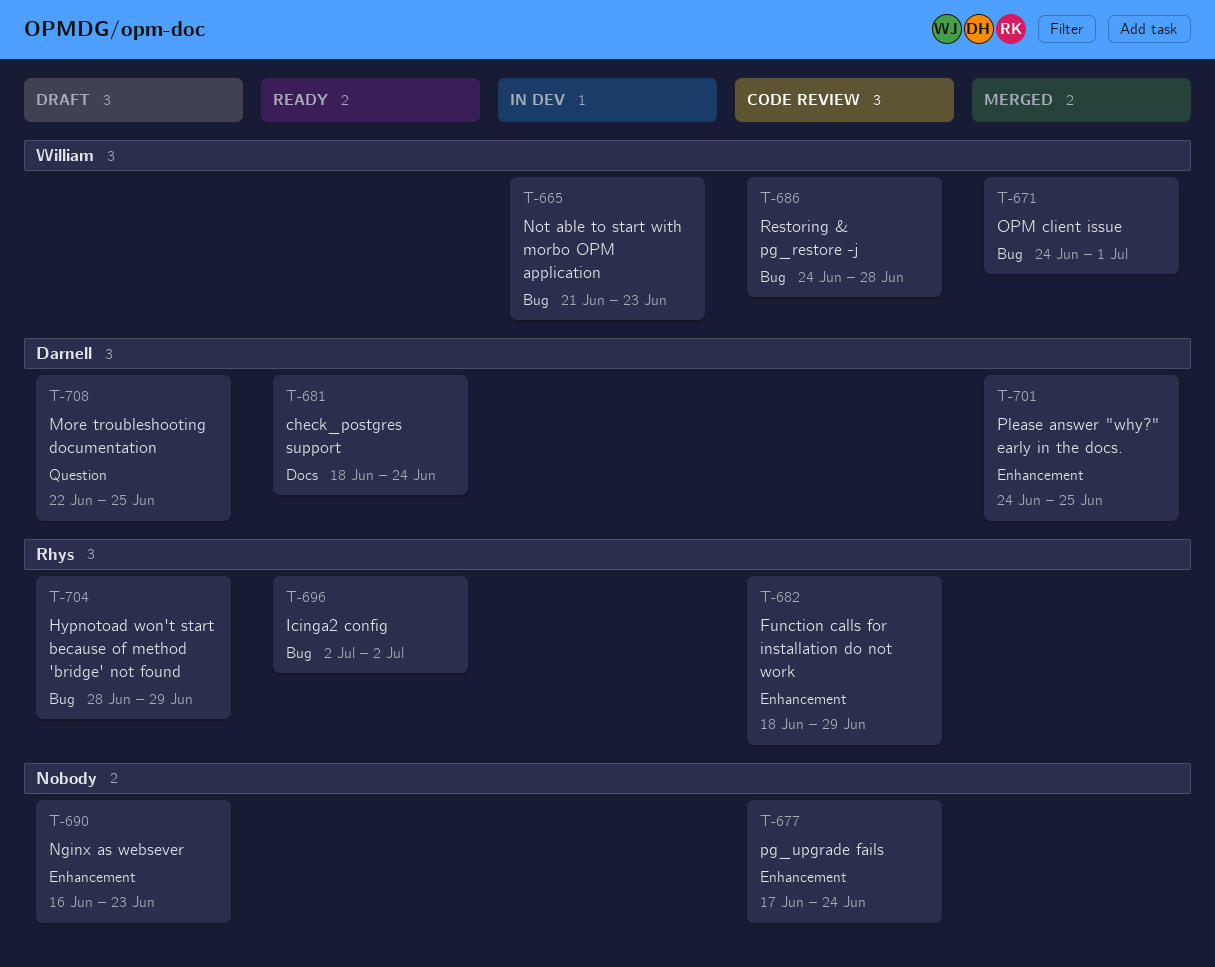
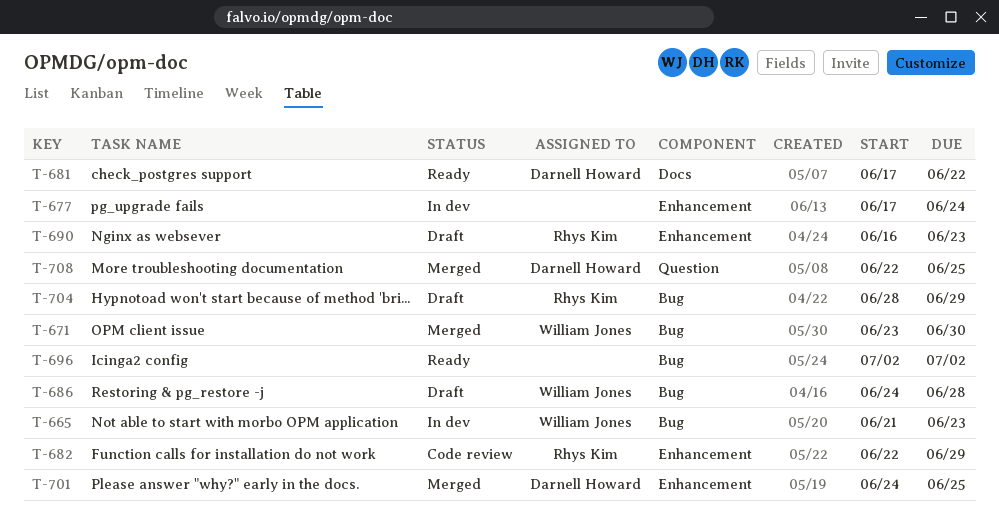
T-671, start: Jun 24 -> Jun 23
T-671, due: Jul 1 -> Jun 30
T-677, status: Code review -> In dev
T-681, start: Jun 18 -> Jun 17
T-681, due: Jun 24 -> Jun 22
T-682, start: Jun 18 -> Jun 22
T-686, status: Code review -> Draft
T-690, owner: none -> Rhys Kim
T-696, owner: Rhys Kim -> none
T-708, status: Draft -> Merged

